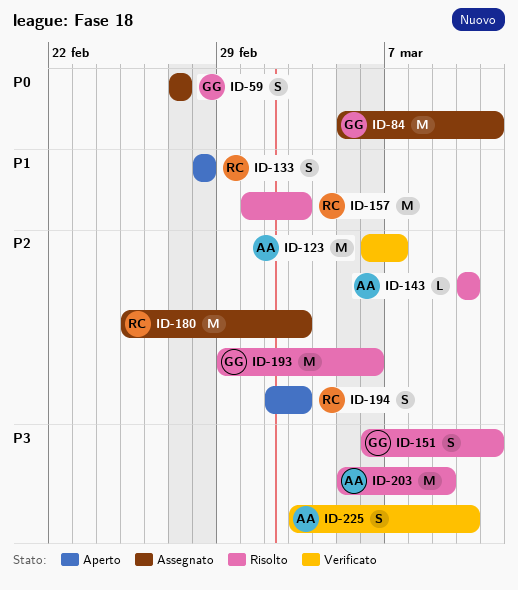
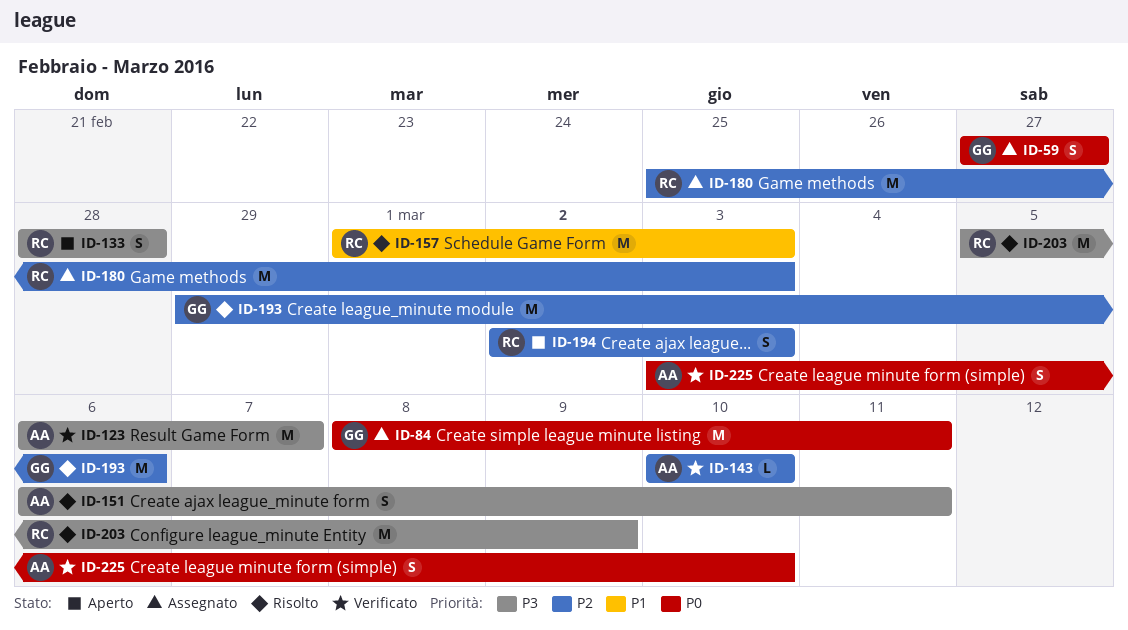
ID-84, start: Mar 5 -> Mar 8
ID-123, priority: P2 -> P3
ID-133, priority: P1 -> P3
ID-143, status: Risolto -> Verificato
ID-151, owner: GG -> AA
ID-203, owner: AA -> RC
ID-225, priority: P3 -> P0

